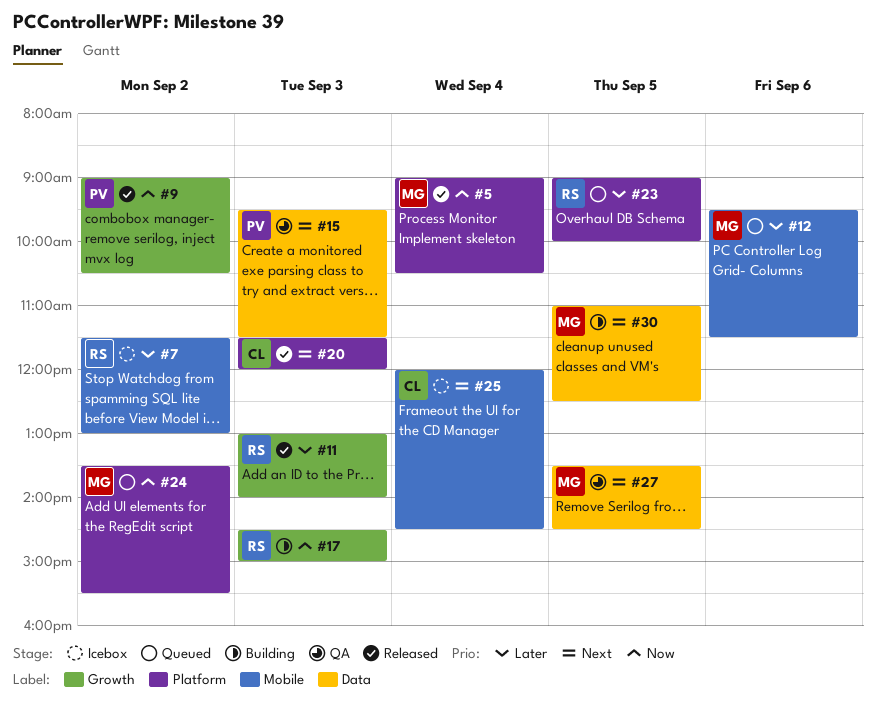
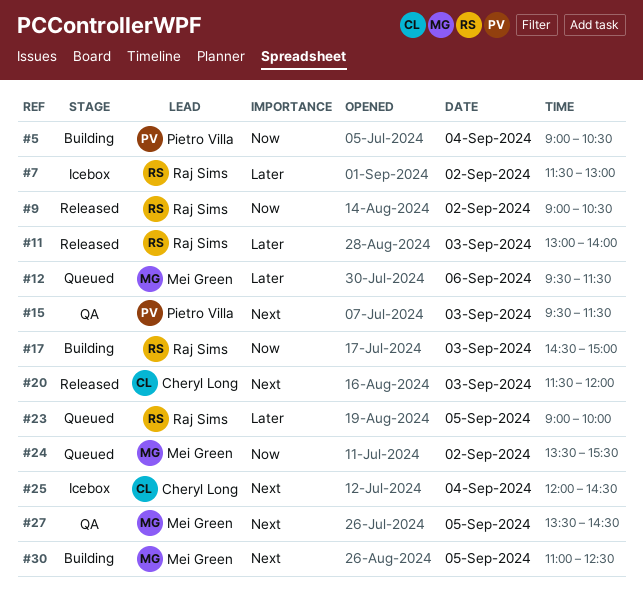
#5, status: Released -> Building
#5, owner: Mei Green -> Pietro Villa
#9, owner: Pietro Villa -> Raj Sims

